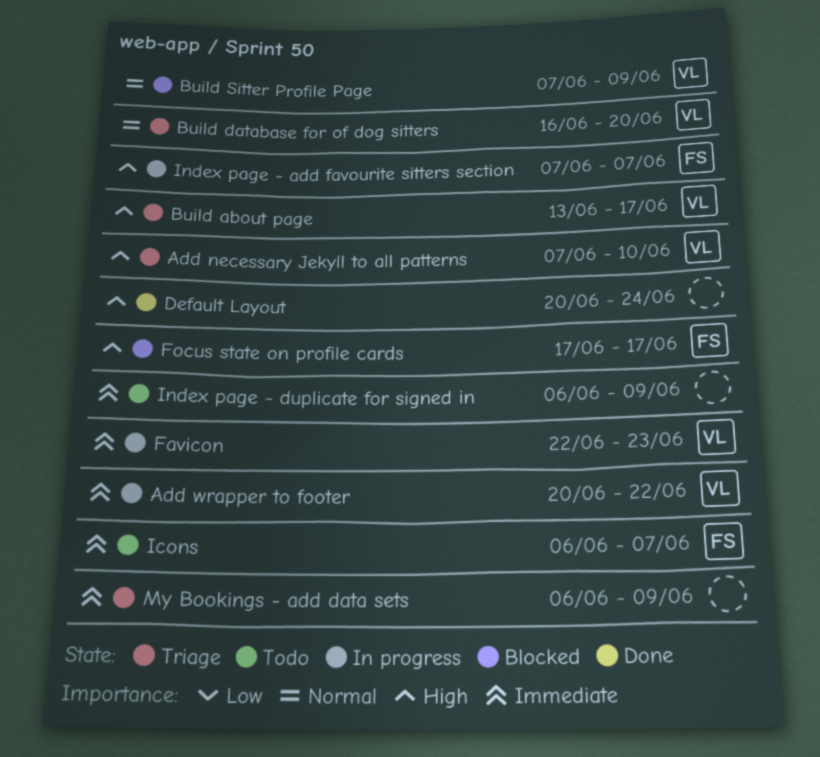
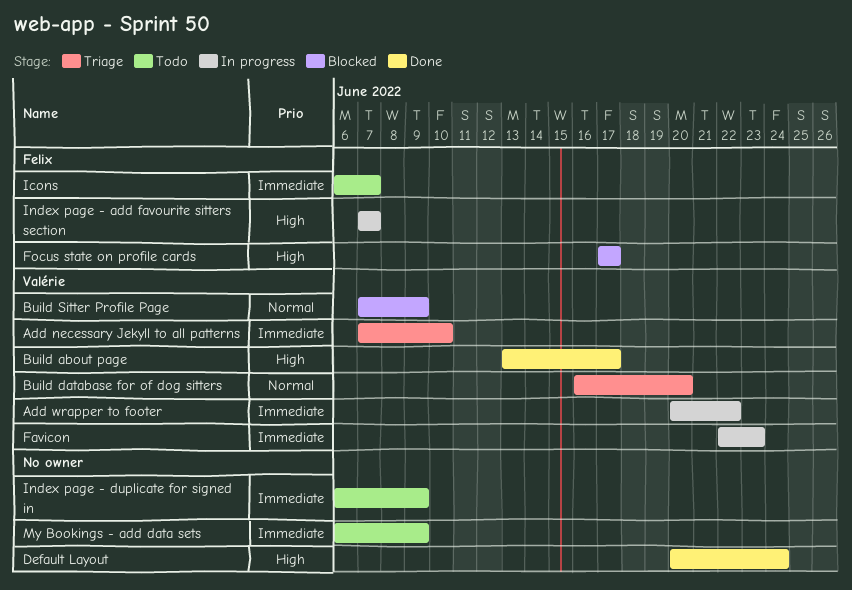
Add necessary Jekyll to all patterns, priority: High -> Immediate
Build about page, status: Triage -> Done
My Bookings - add data sets, status: Triage -> Todo

